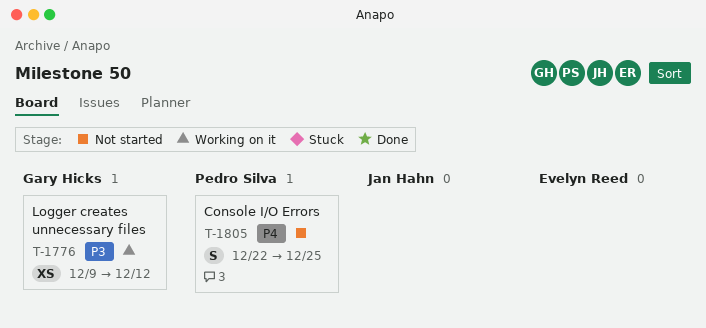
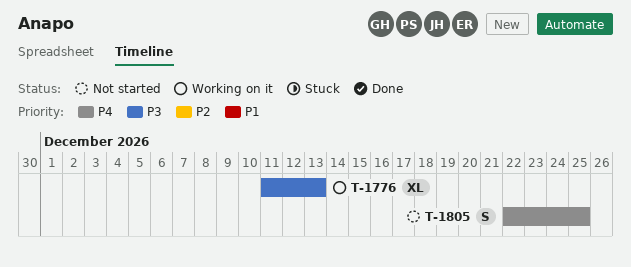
T-1776, estimate: XS -> XL
T-1776, start: Dec 9 -> Dec 11
T-1776, due: Dec 12 -> Dec 13

